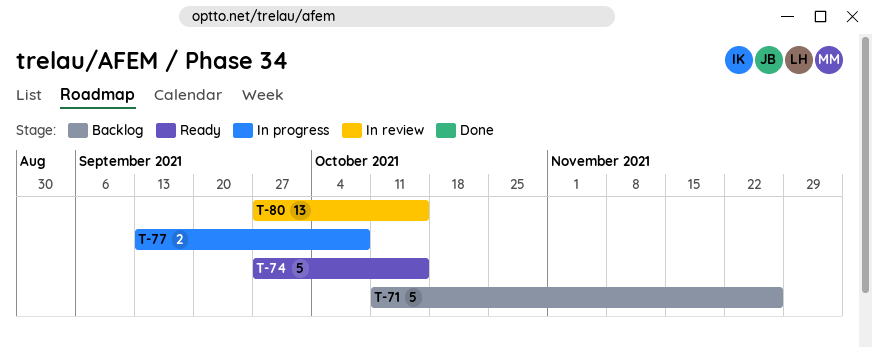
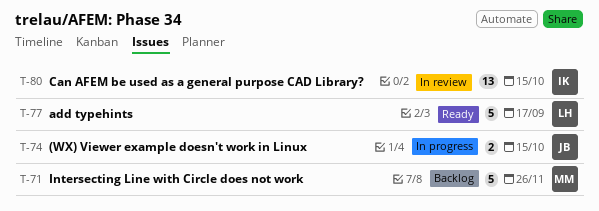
T-74, status: Ready -> In progress
T-74, estimate: 5 -> 2
T-77, status: In progress -> Ready
T-77, estimate: 2 -> 5
T-77, due: Oct 8 -> Sep 17

